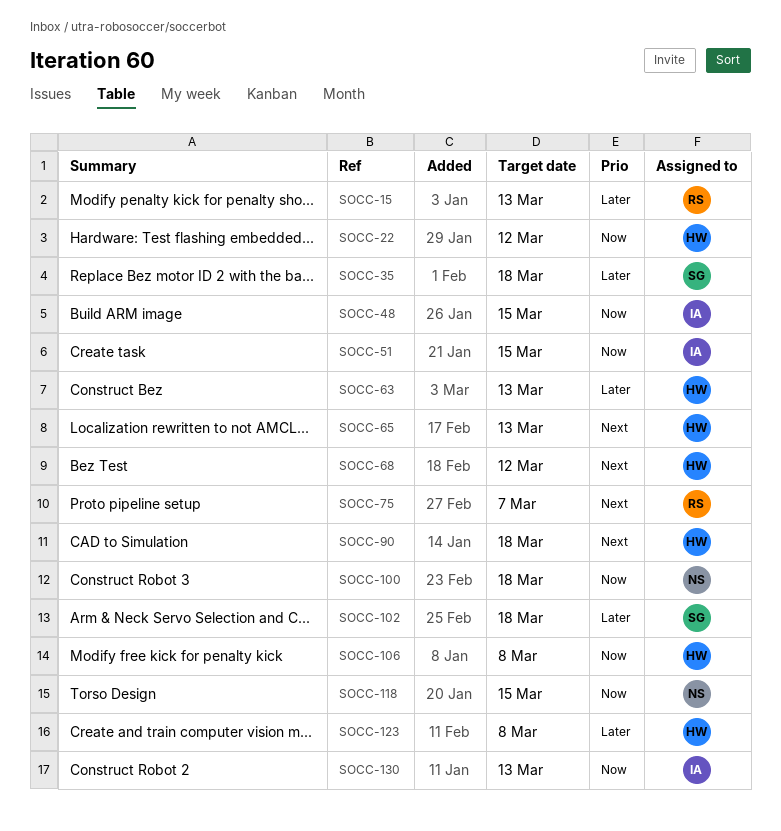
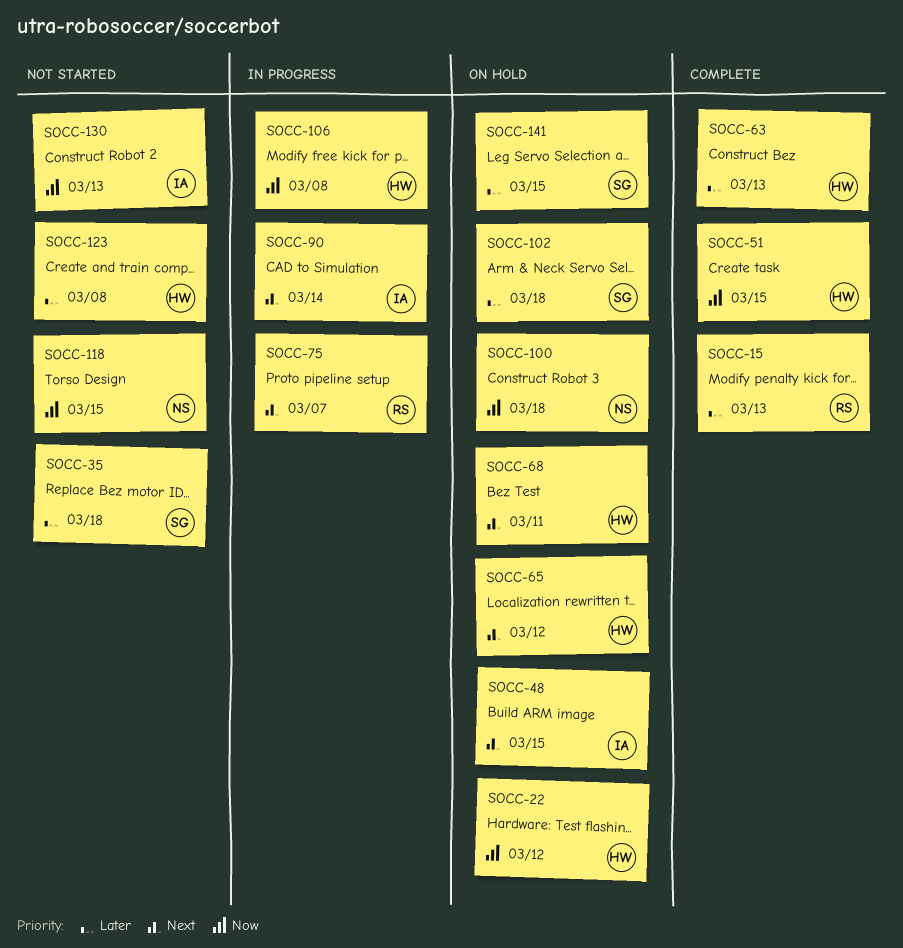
SOCC-48, priority: Now -> Next
SOCC-51, owner: IA -> HW
SOCC-65, due: Mar 13 -> Mar 12
SOCC-68, due: Mar 12 -> Mar 11
SOCC-90, owner: HW -> IA
SOCC-90, due: Mar 18 -> Mar 14
SOCC-141: none -> present

